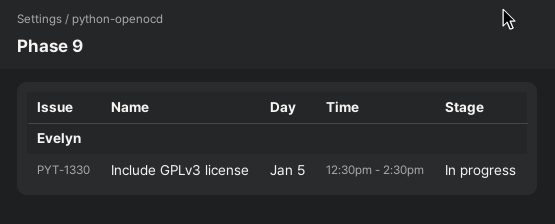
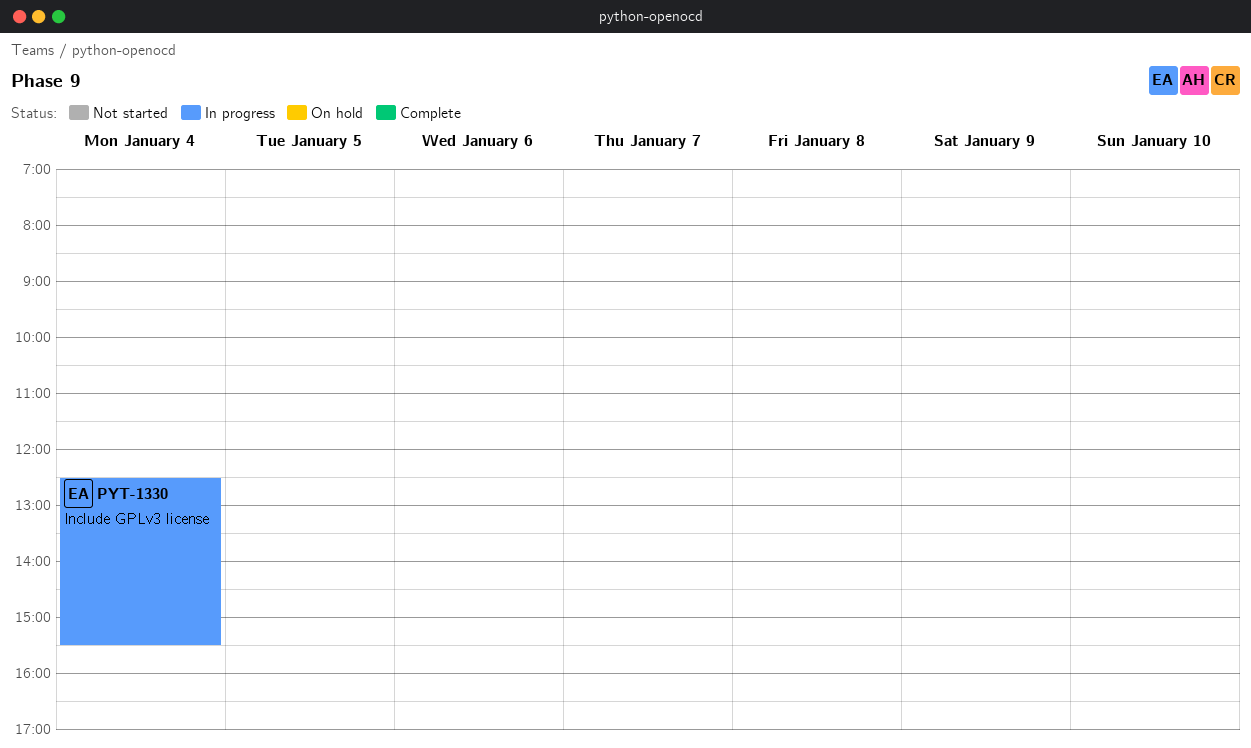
PYT-1330, day: Jan 5 -> Jan 4
PYT-1330, ends: 14:30 -> 15:30

